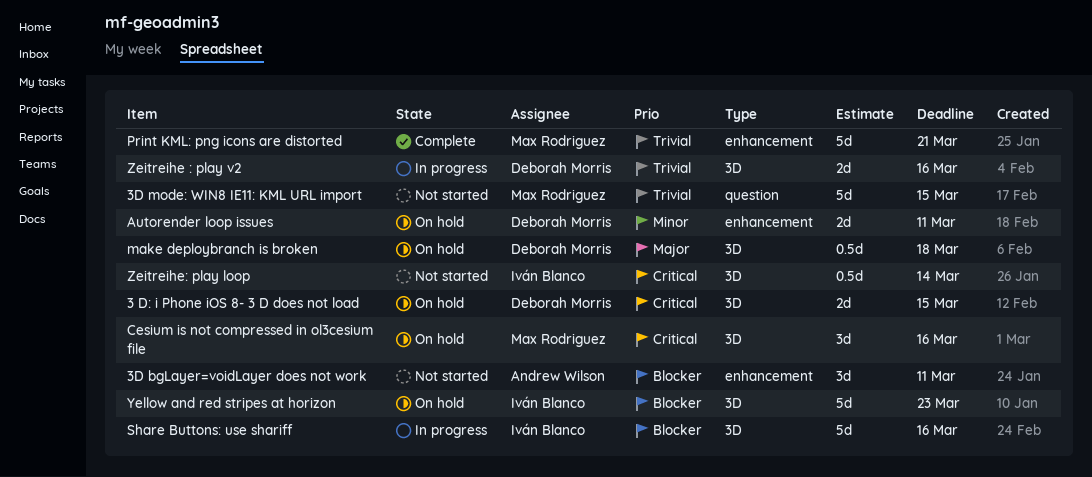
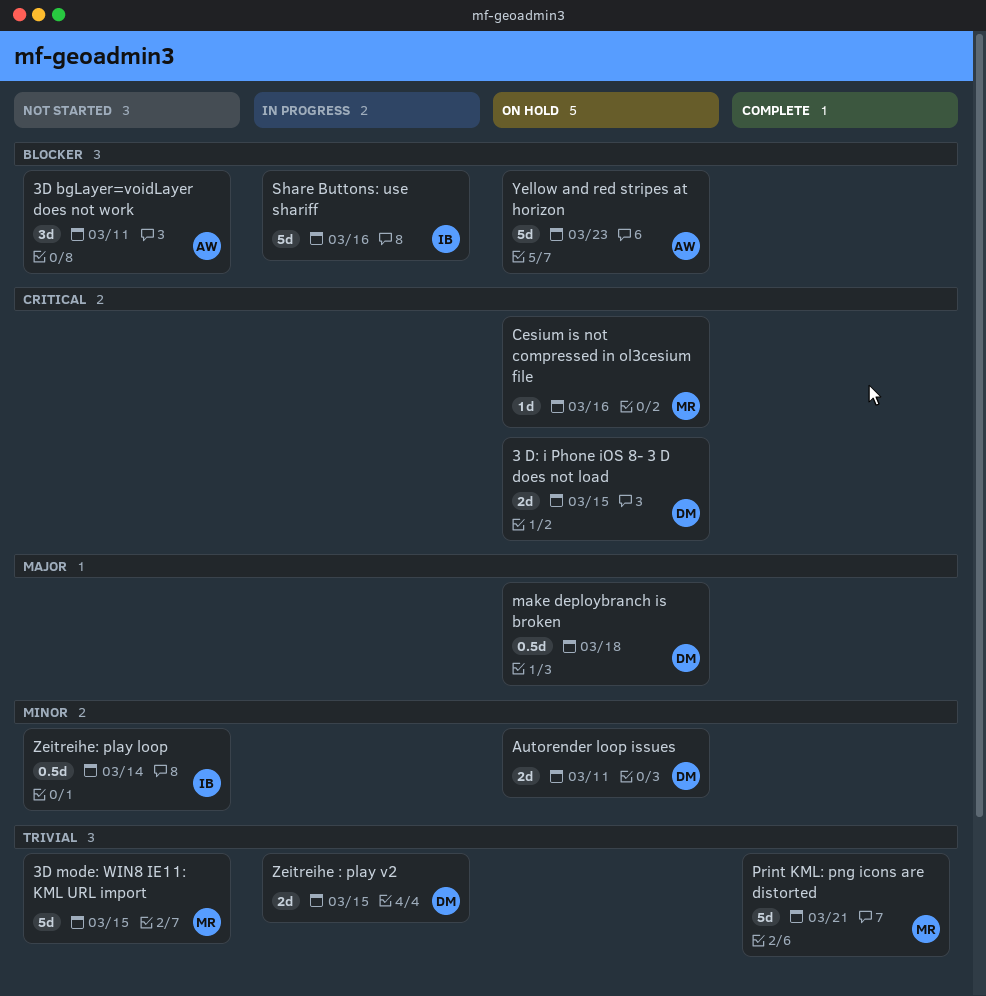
Cesium is not compressed in ol3cesium file, estimate: 3d -> 1d
Yellow and red stripes at horizon, owner: Iván Blanco -> Andrew Wilson
Zeitreihe : play v2, due: Mar 16 -> Mar 15
Zeitreihe: play loop, priority: Critical -> Minor

